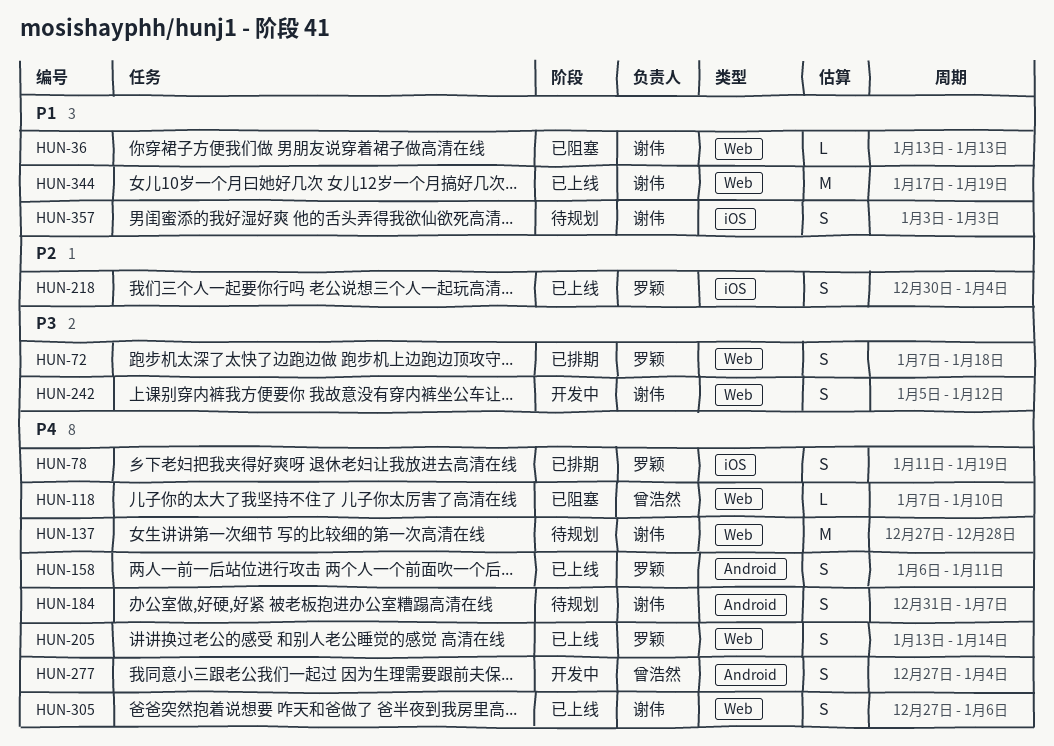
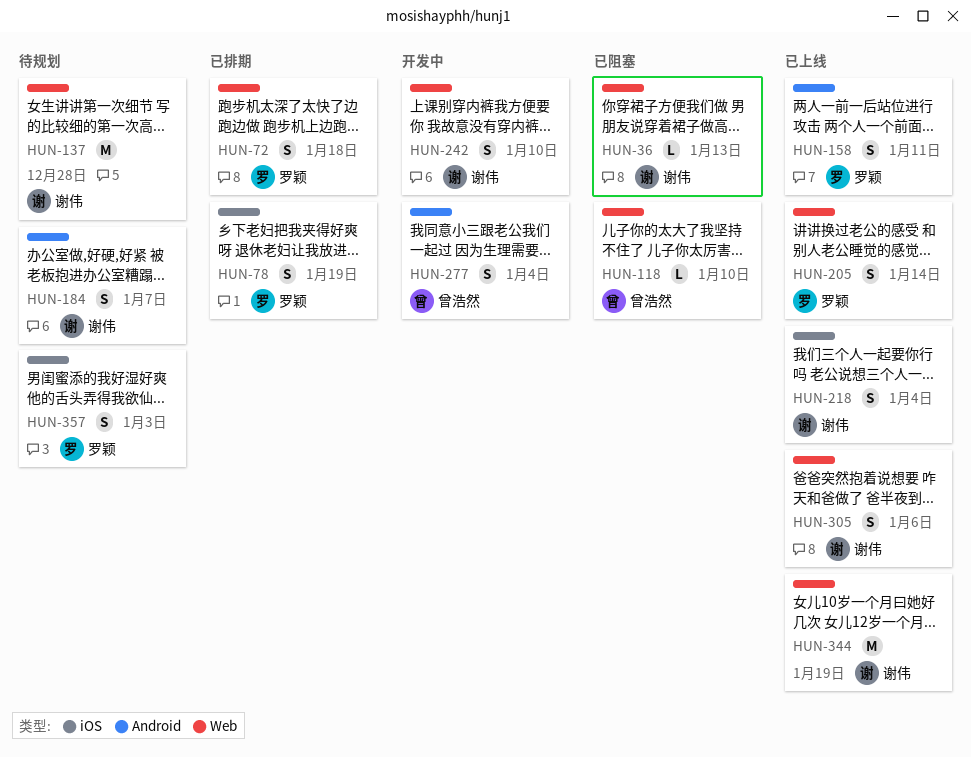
HUN-218, owner: 罗颖 -> 谢伟
HUN-242, due: Jan 12 -> Jan 10
HUN-357, owner: 谢伟 -> 罗颖

